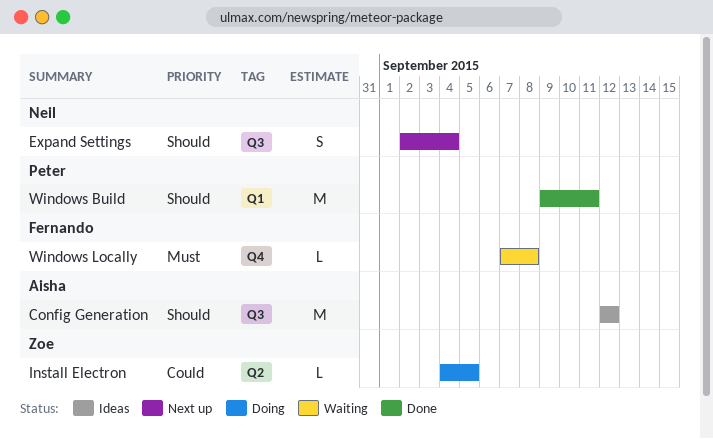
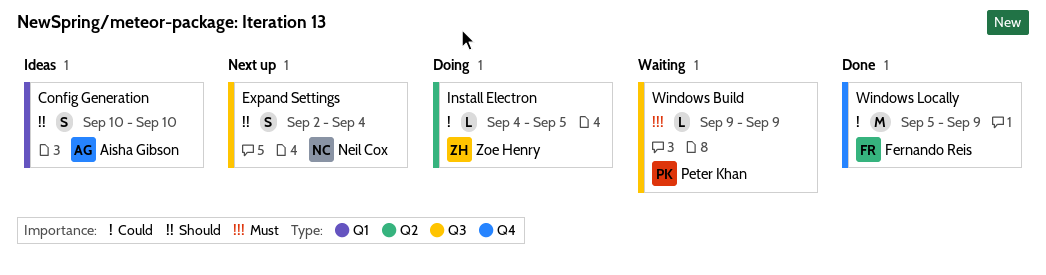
Config Generation, label: Q3 -> Q1
Config Generation, estimate: M -> S
Config Generation, start: Sep 12 -> Sep 10
Config Generation, due: Sep 12 -> Sep 10
Windows Build, status: Done -> Waiting
Windows Build, priority: Should -> Must
Windows Build, label: Q1 -> Q3
Windows Build, estimate: M -> L
Windows Build, due: Sep 11 -> Sep 9
Windows Locally, status: Waiting -> Done
Windows Locally, priority: Must -> Could
Windows Locally, estimate: L -> M
Windows Locally, start: Sep 7 -> Sep 5
Windows Locally, due: Sep 8 -> Sep 9

